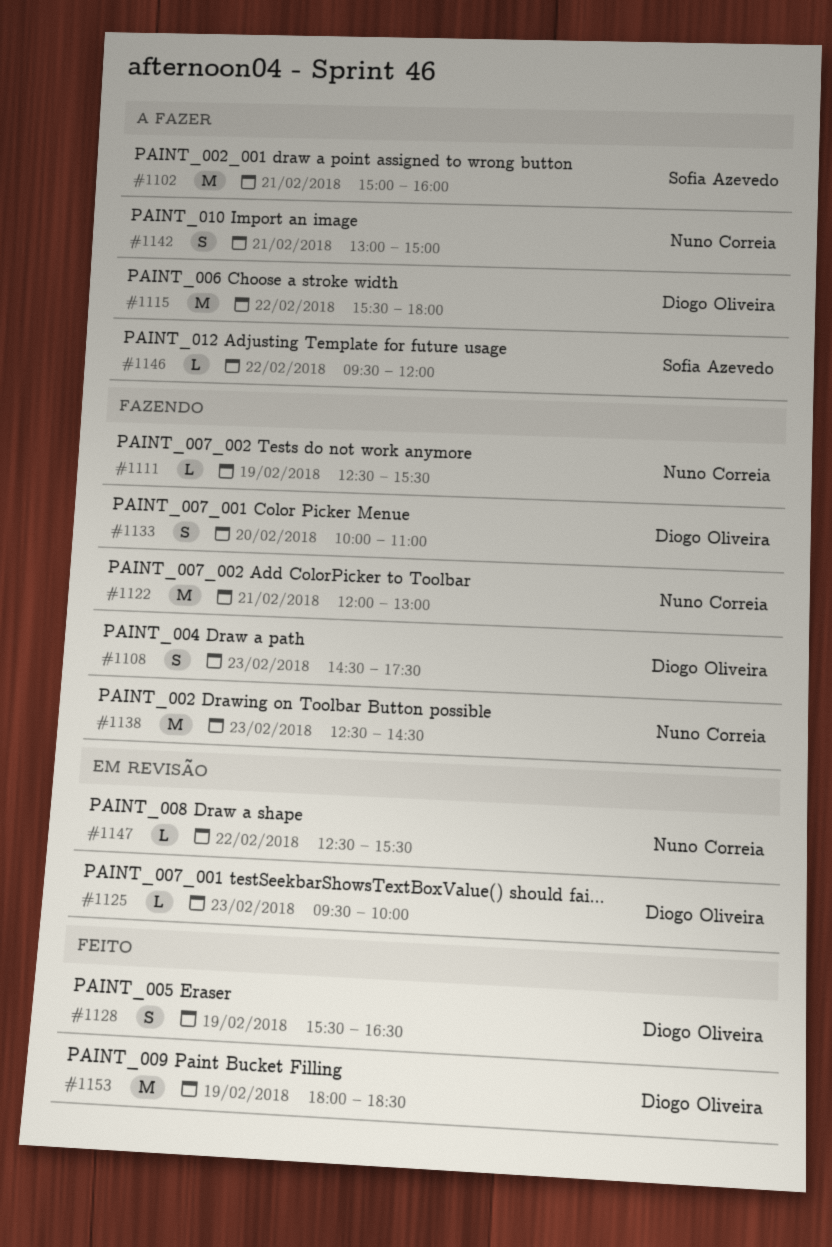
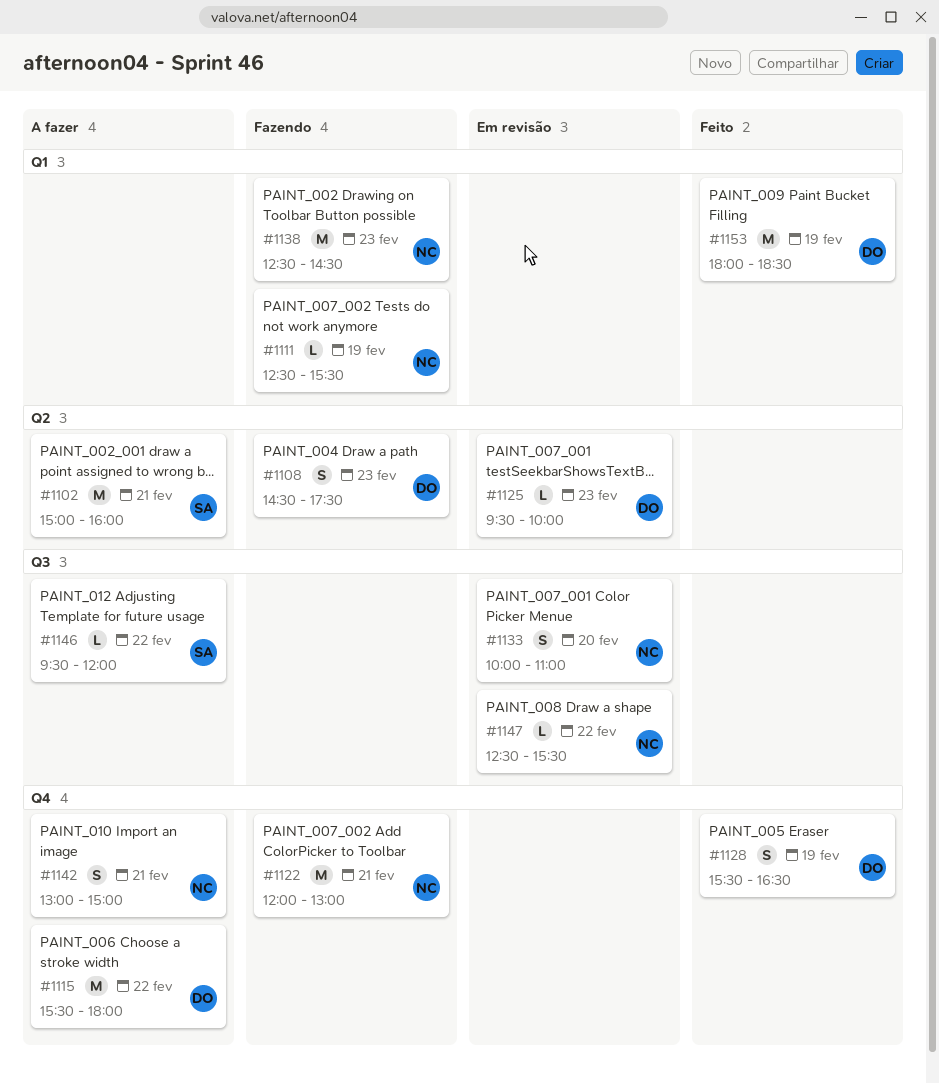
#1133, status: Fazendo -> Em revisão
#1133, owner: Diogo Oliveira -> Nuno Correia

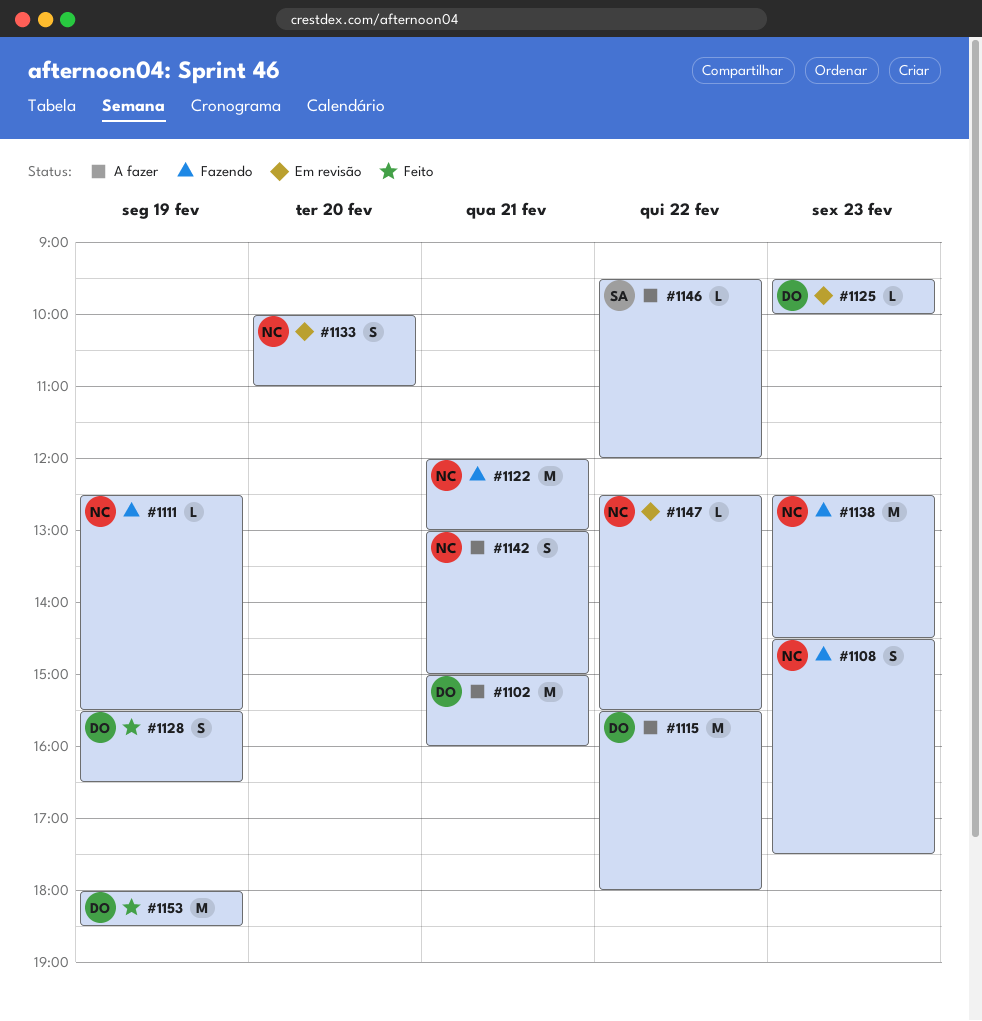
#1102, owner: SA -> DO
#1108, owner: DO -> NC

